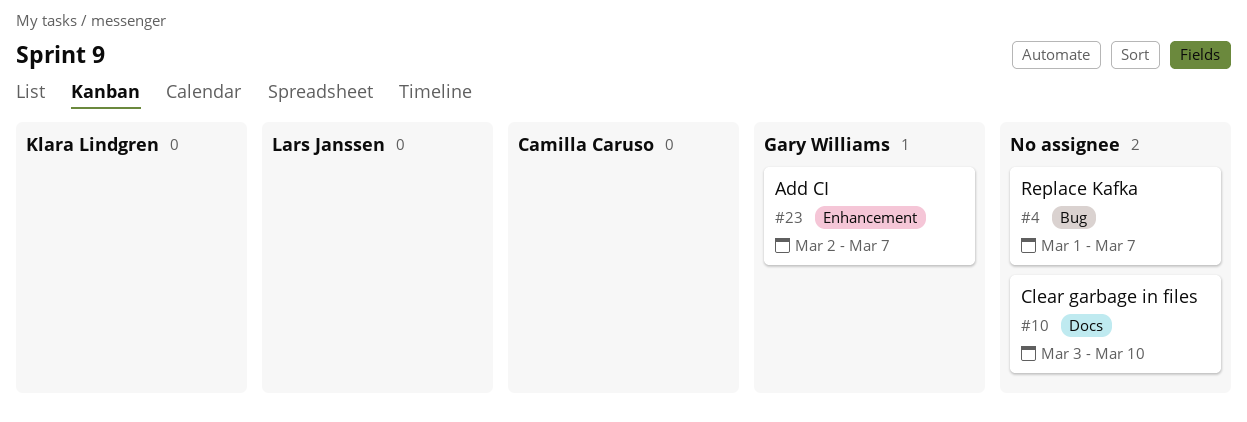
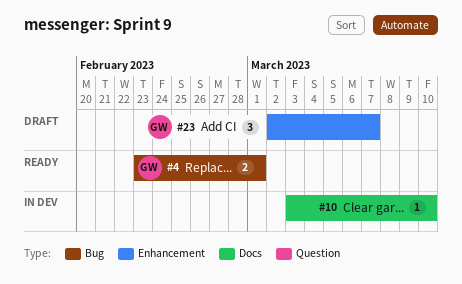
#4, owner: none -> Gary Williams
#4, start: Mar 1 -> Feb 23
#4, due: Mar 7 -> Mar 1

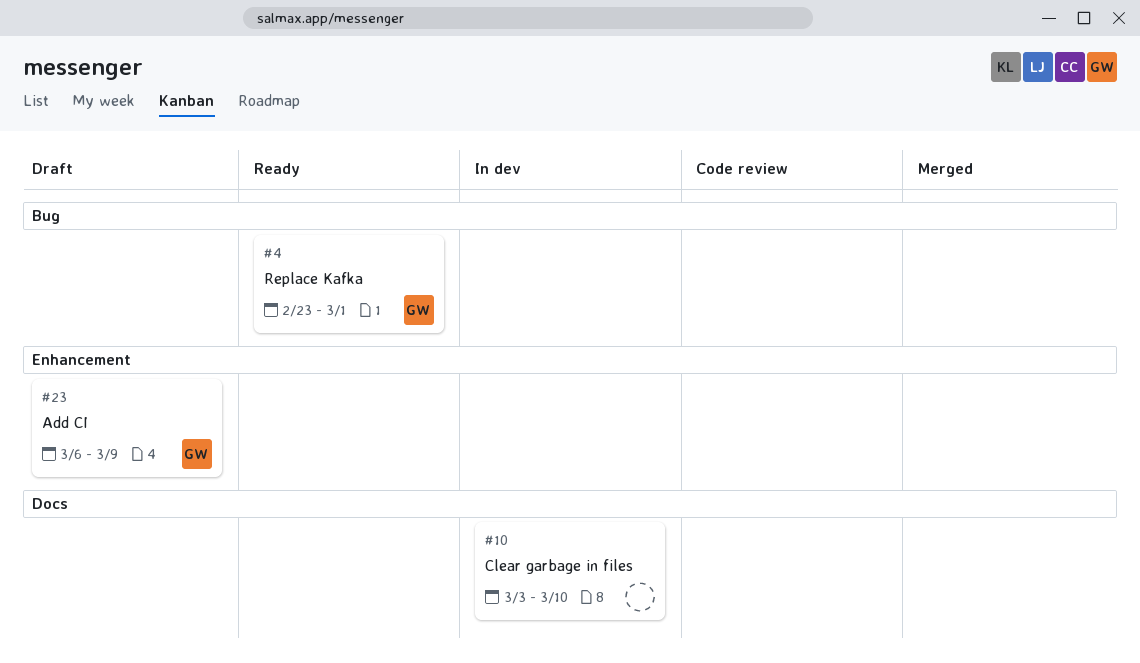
#23, start: Mar 2 -> Mar 6
#23, due: Mar 7 -> Mar 9

